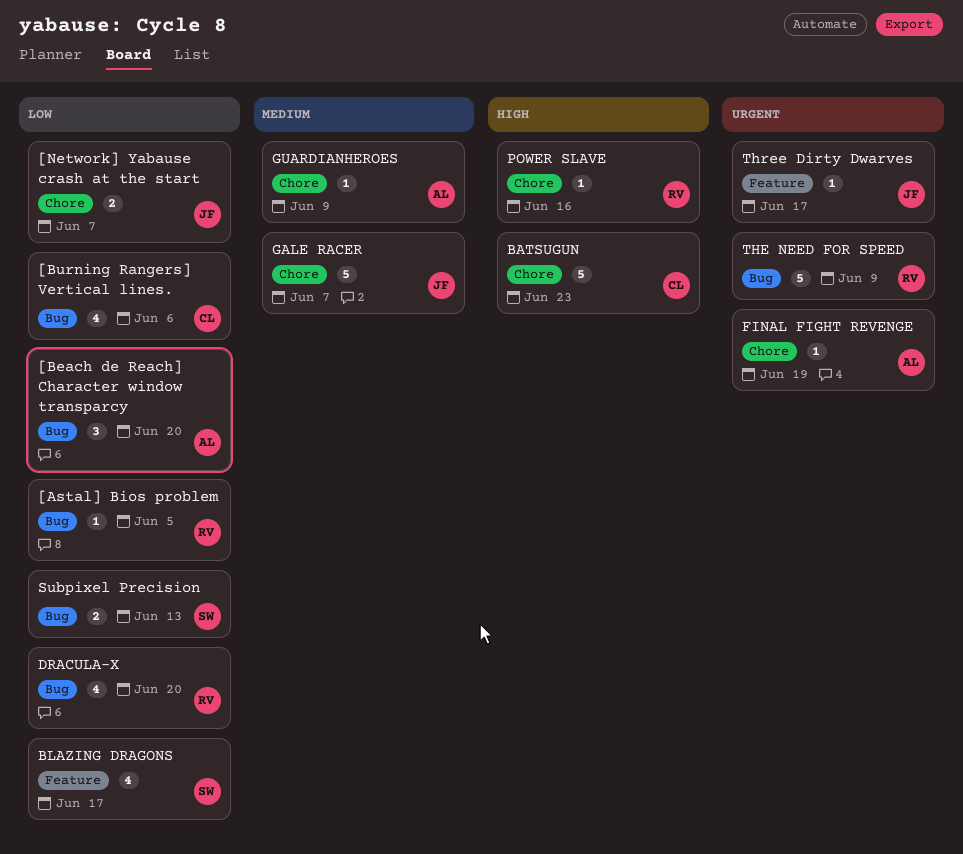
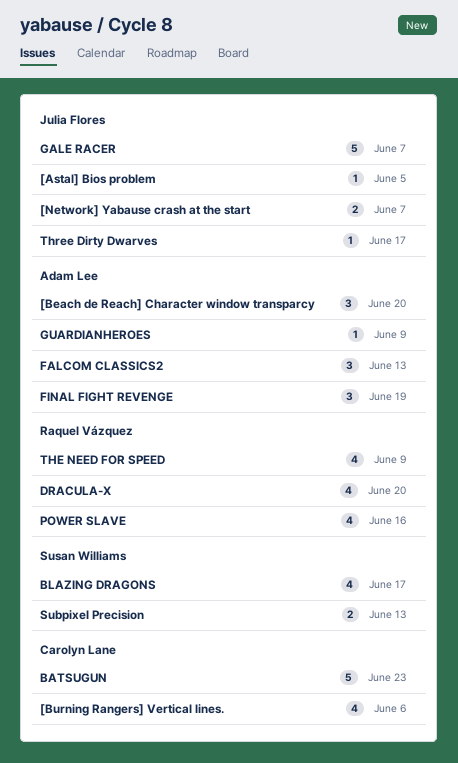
[Astal] Bios problem, owner: Raquel Vázquez -> Julia Flores
FALCOM CLASSICS2: none -> present
FINAL FIGHT REVENGE, estimate: 1 -> 3
POWER SLAVE, estimate: 1 -> 4
THE NEED FOR SPEED, estimate: 5 -> 4

